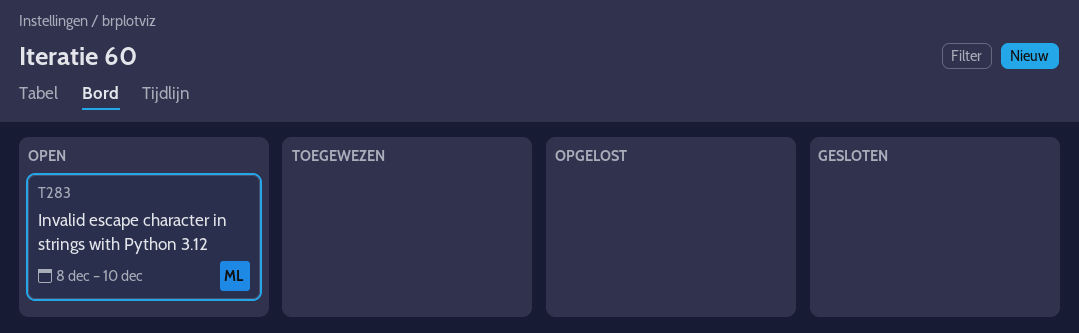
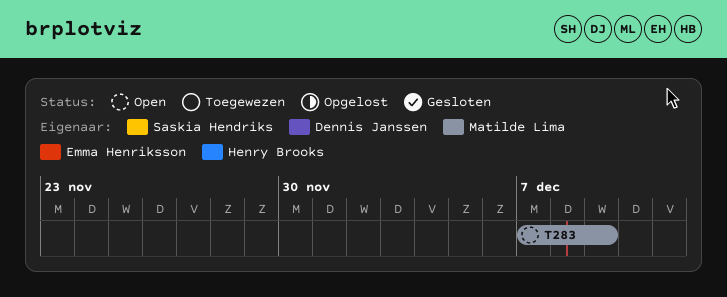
T283, start: Dec 8 -> Dec 7
T283, due: Dec 10 -> Dec 9

